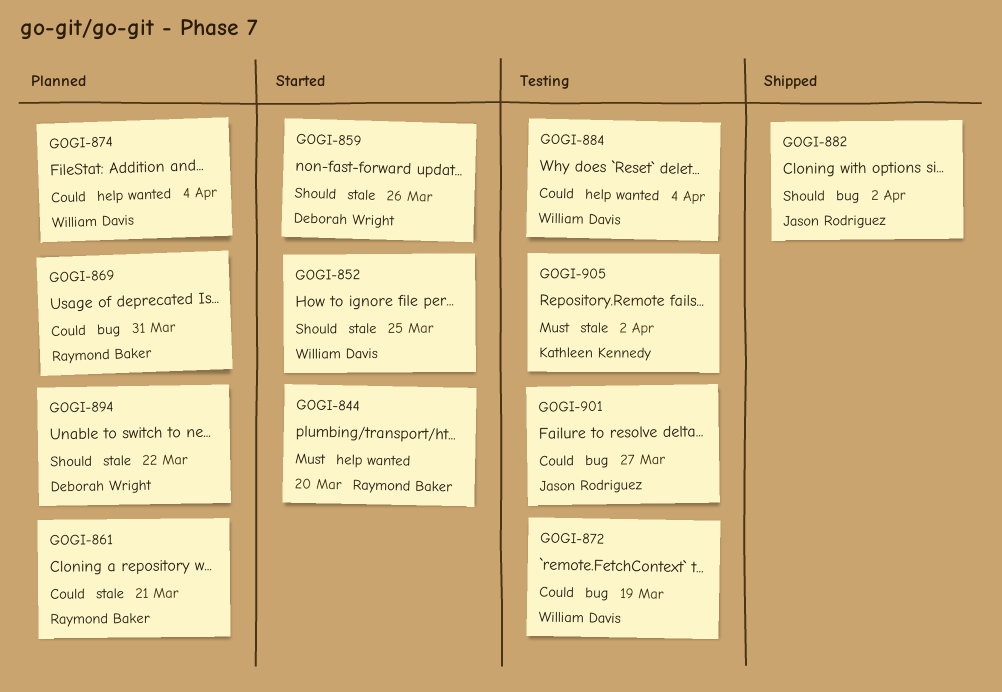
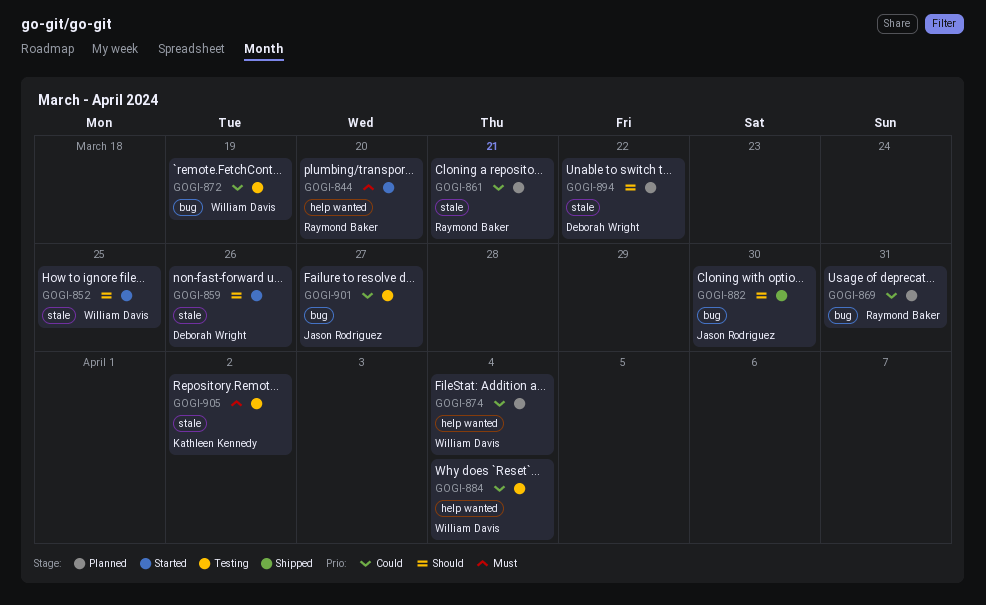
GOGI-882, due: Apr 2 -> Mar 30

